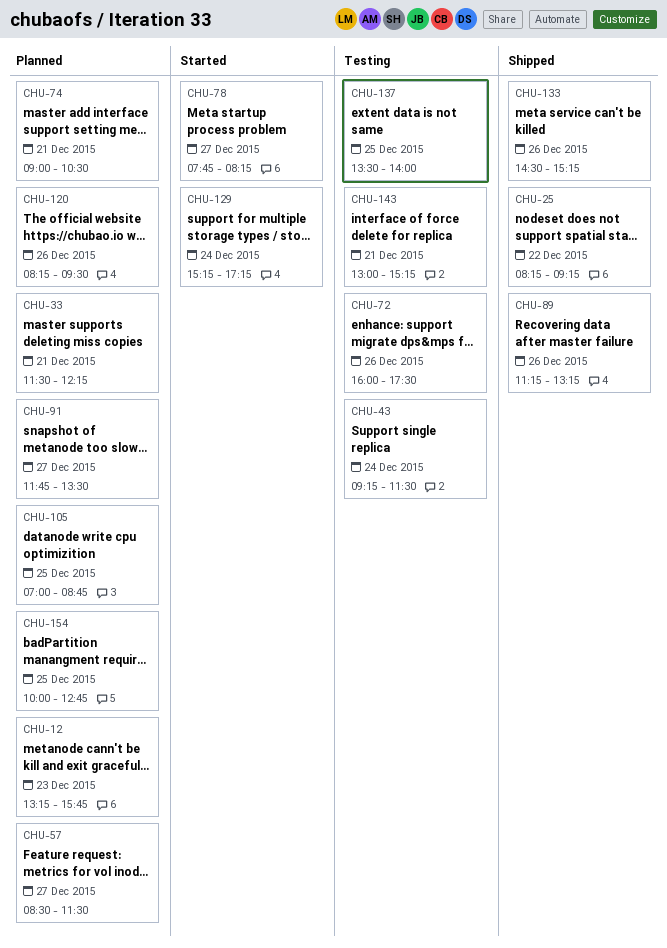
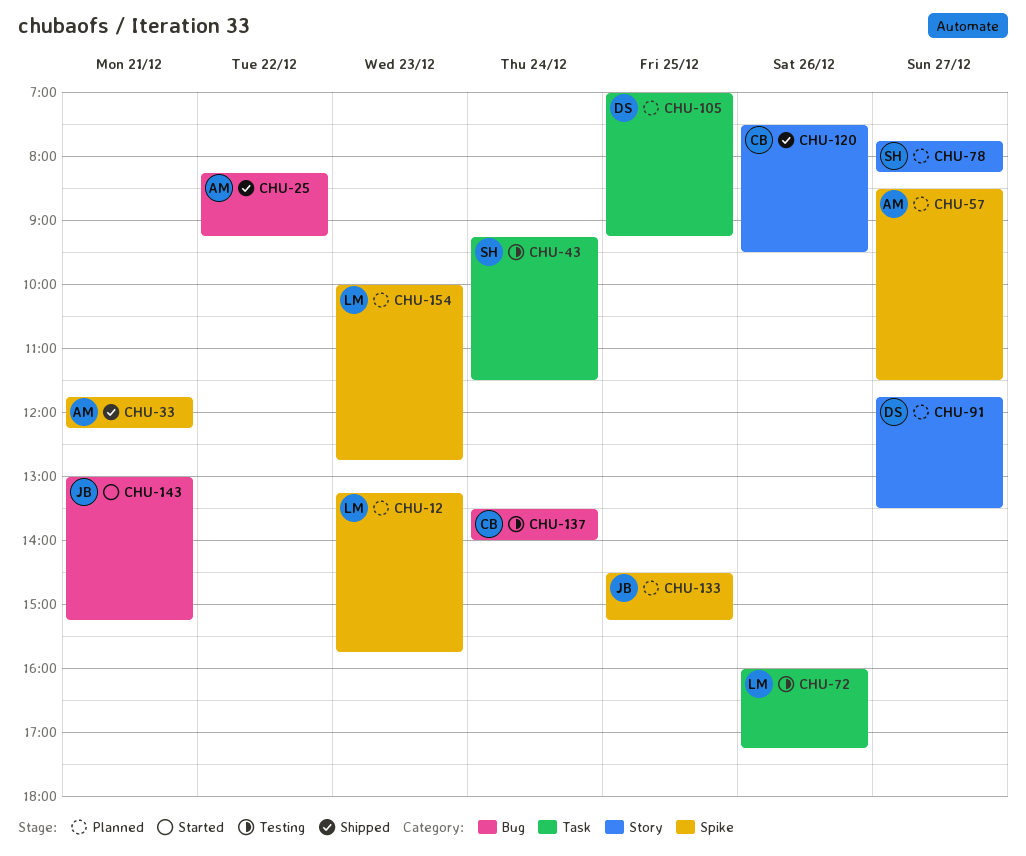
CHU-33, status: Planned -> Shipped
CHU-33, begins: 11:30 -> 11:45
CHU-72, ends: 17:30 -> 17:15
CHU-74: present -> none
CHU-78, status: Started -> Planned
CHU-89: present -> none
CHU-105, ends: 08:45 -> 09:15
CHU-120, status: Planned -> Shipped
CHU-120, begins: 08:15 -> 07:30
CHU-129: present -> none
CHU-133, status: Shipped -> Planned
CHU-133, day: Dec 26 -> Dec 25
CHU-137, day: Dec 25 -> Dec 24
CHU-143, status: Testing -> Started
CHU-154, day: Dec 25 -> Dec 23

